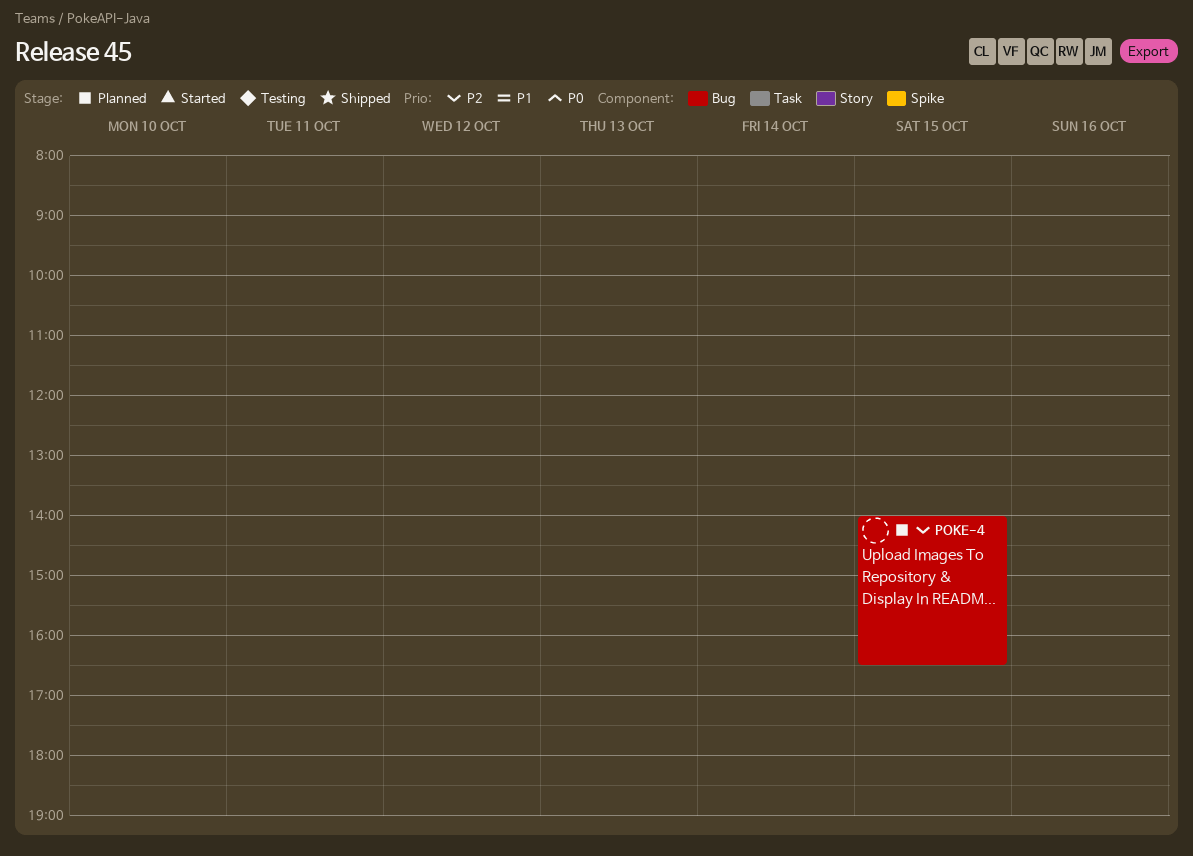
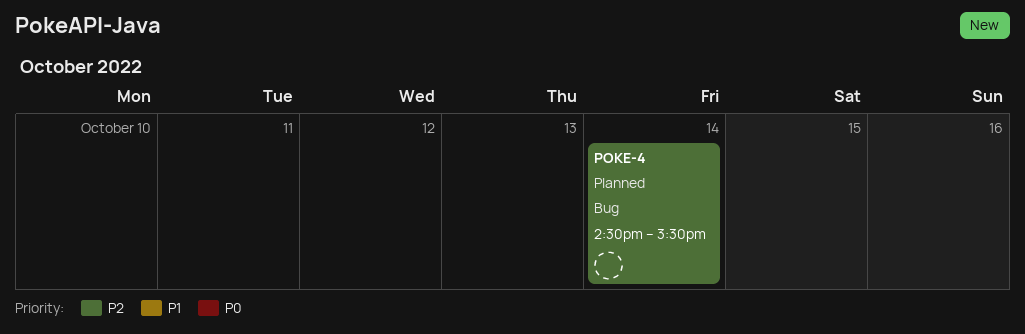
POKE-4, day: Oct 15 -> Oct 14
POKE-4, begins: 14:00 -> 14:30
POKE-4, ends: 16:30 -> 15:30

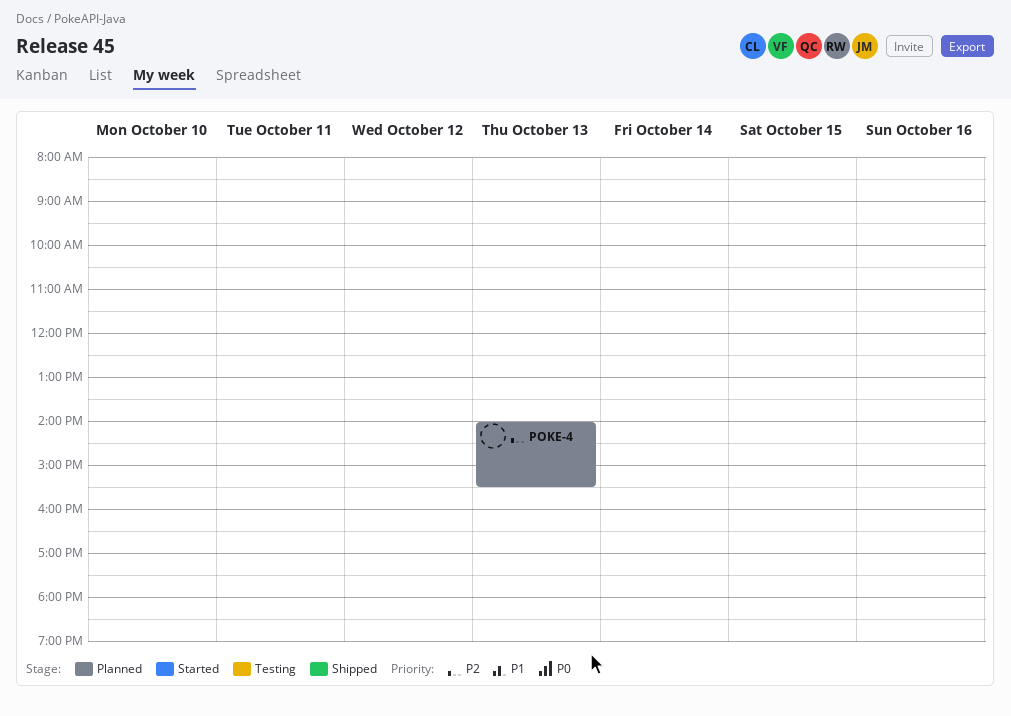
POKE-4, day: Oct 14 -> Oct 13
POKE-4, begins: 14:30 -> 14:00

